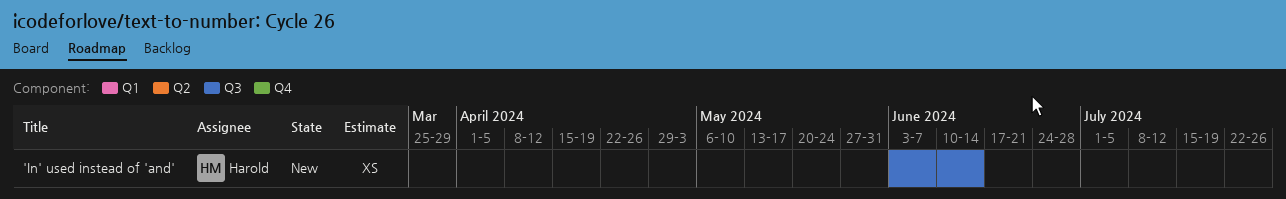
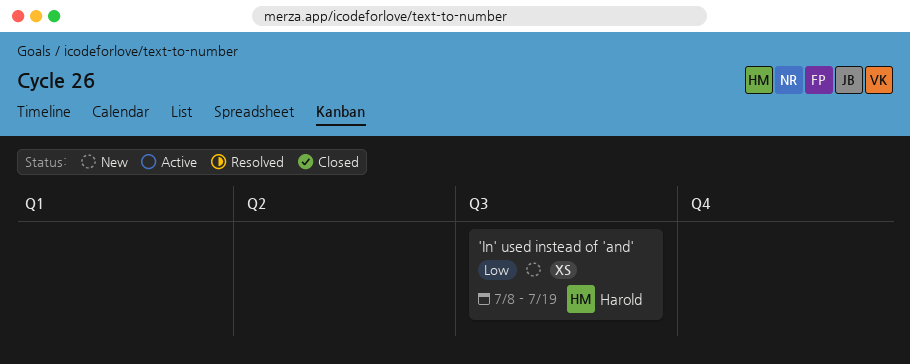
'In' used instead of 'and', start: Jun 3 -> Jul 8
'In' used instead of 'and', due: Jun 14 -> Jul 19

